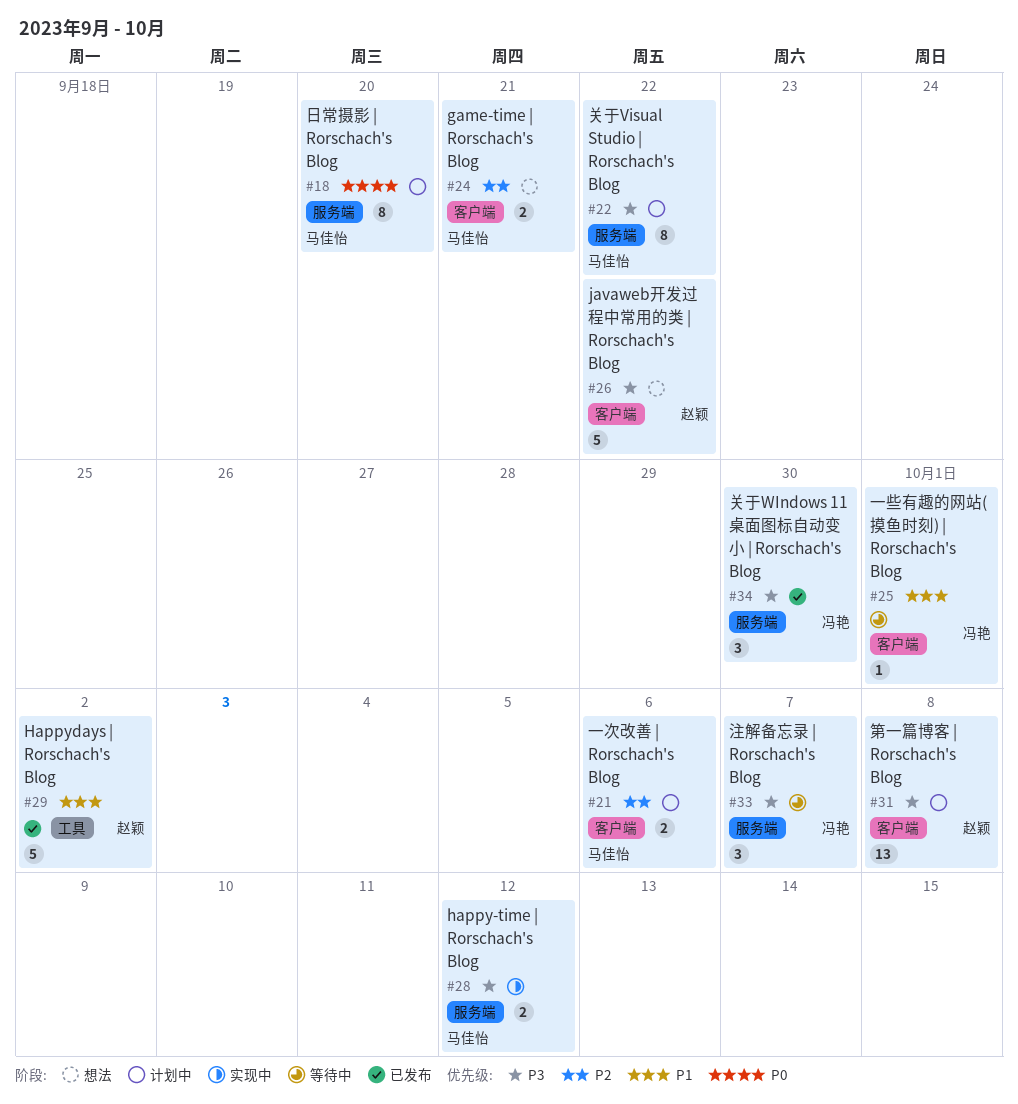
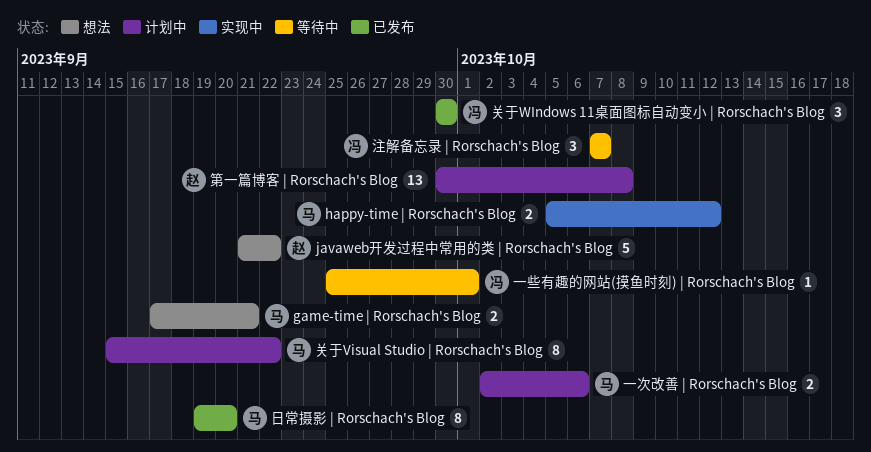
Happydays | Rorschach's Blog: present -> none
日常摄影 | Rorschach's Blog, status: 计划中 -> 已发布

